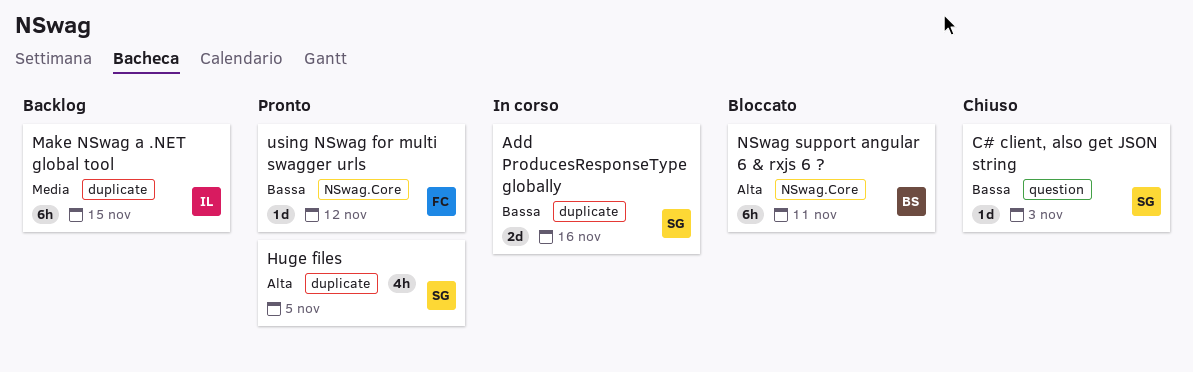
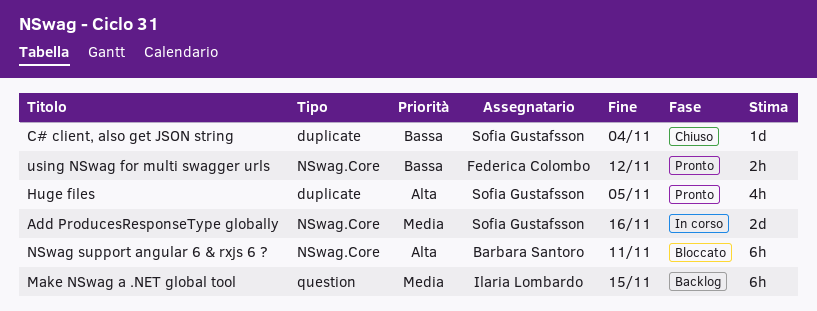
Add ProducesResponseType globally, priority: Bassa -> Media
Add ProducesResponseType globally, label: duplicate -> NSwag.Core
C# client, also get JSON string, label: question -> duplicate
C# client, also get JSON string, due: Nov 3 -> Nov 4
Make NSwag a .NET global tool, label: duplicate -> question
using NSwag for multi swagger urls, estimate: 1d -> 2h

